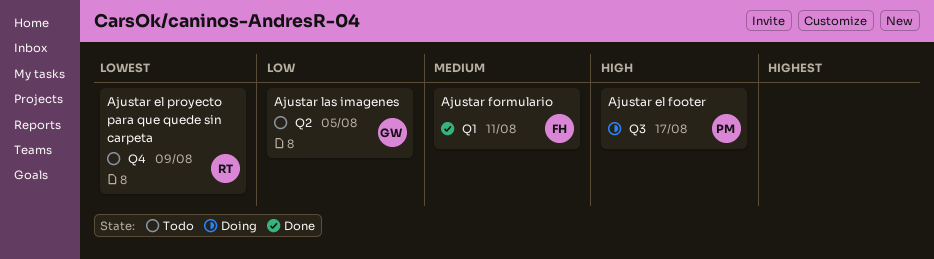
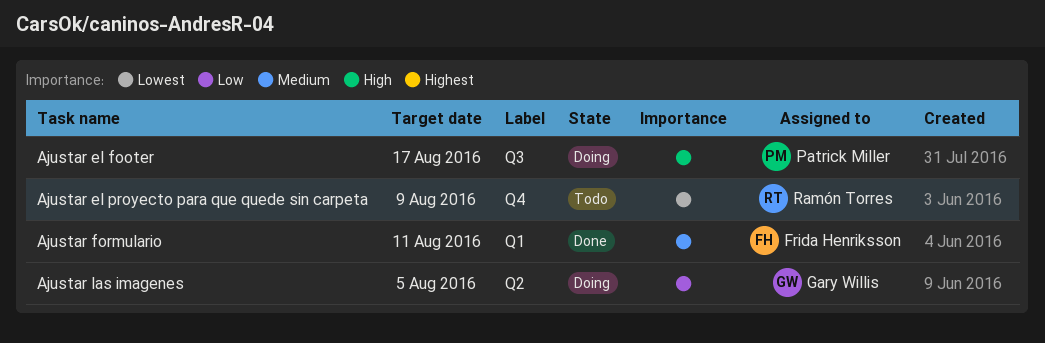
Ajustar las imagenes, status: Todo -> Doing

